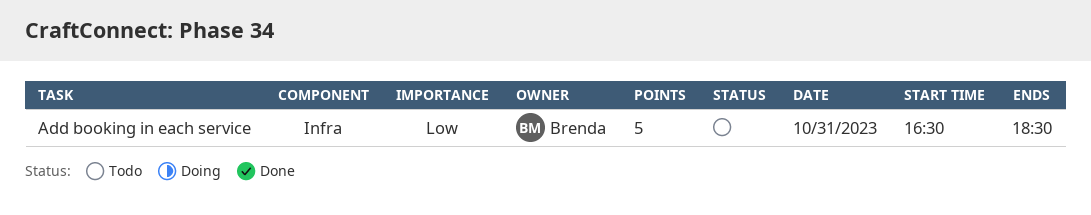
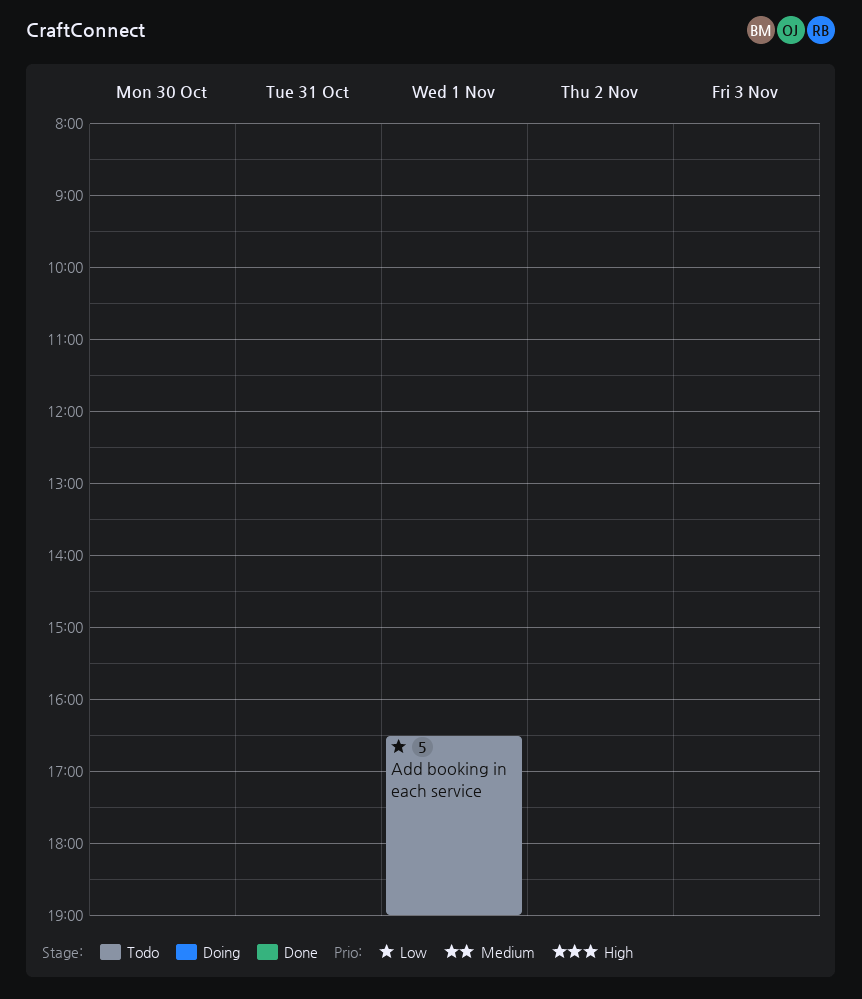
Add booking in each service, day: Oct 31 -> Nov 1
Add booking in each service, ends: 18:30 -> 19:00

